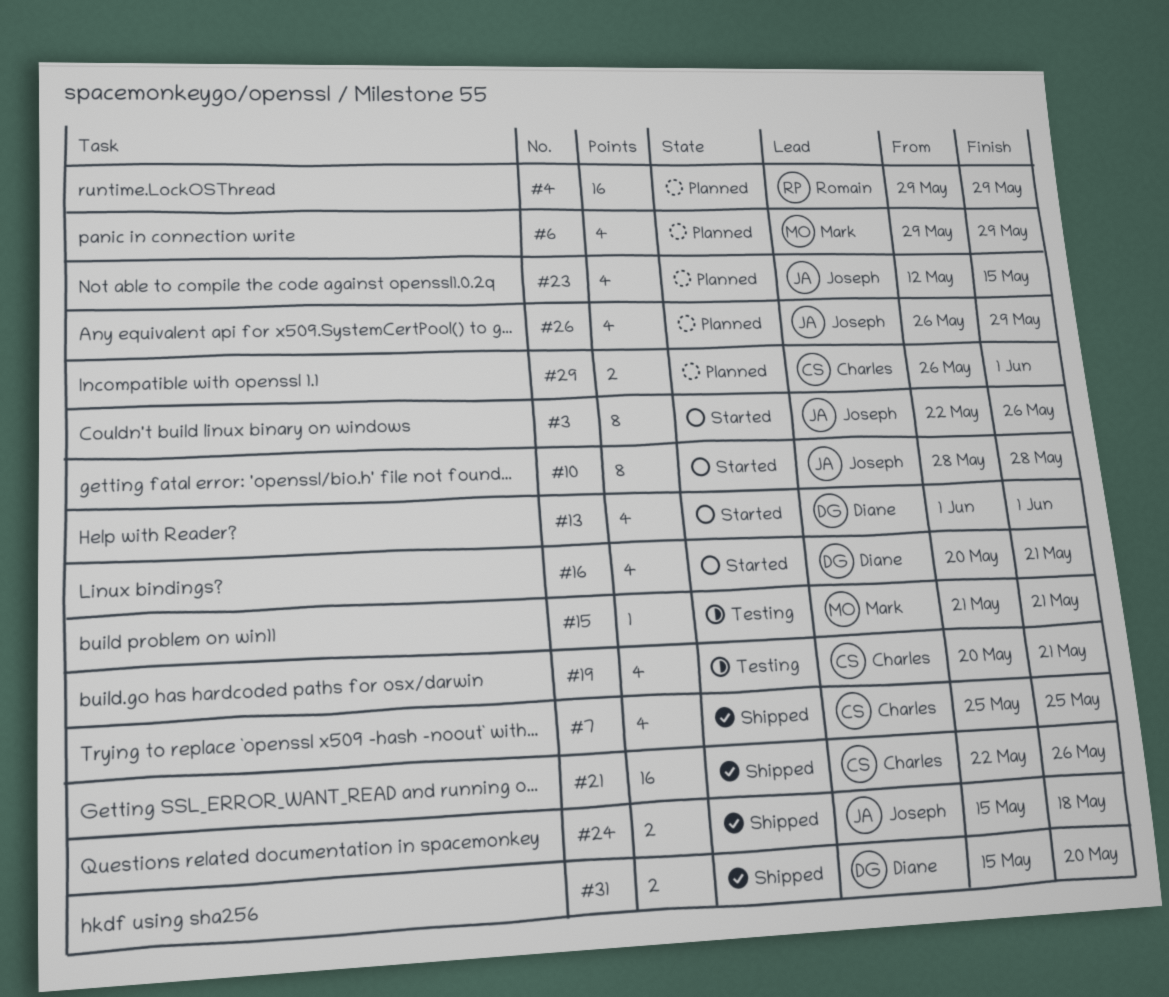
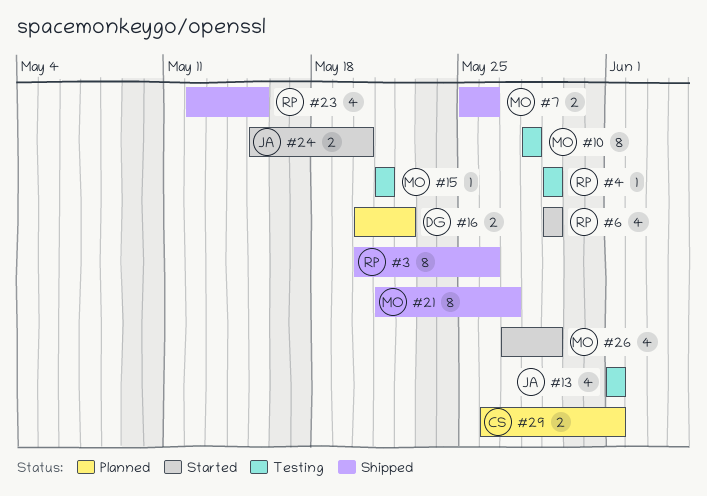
#3, status: Started -> Shipped
#3, owner: Joseph -> Romain
#3, start: May 22 -> May 20
#4, status: Planned -> Testing
#4, estimate: 16 -> 1
#6, status: Planned -> Started
#6, owner: Mark -> Romain
#7, owner: Charles -> Mark
#7, estimate: 4 -> 2
#7, due: May 25 -> May 26
#10, status: Started -> Testing
#10, owner: Joseph -> Mark
#13, status: Started -> Testing
#13, owner: Diane -> Joseph
#16, status: Started -> Planned
#16, estimate: 4 -> 2
#16, due: May 21 -> May 22
#19: present -> none
#21, owner: Charles -> Mark
#21, estimate: 16 -> 8
#21, start: May 22 -> May 21
#21, due: May 26 -> May 27
#23, status: Planned -> Shipped
#23, owner: Joseph -> Romain
#24, status: Shipped -> Started
#24, due: May 18 -> May 20
#26, status: Planned -> Started
#26, owner: Joseph -> Mark
#26, start: May 26 -> May 27
#31: present -> none

